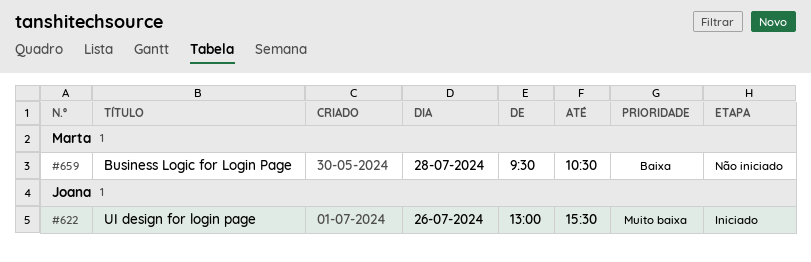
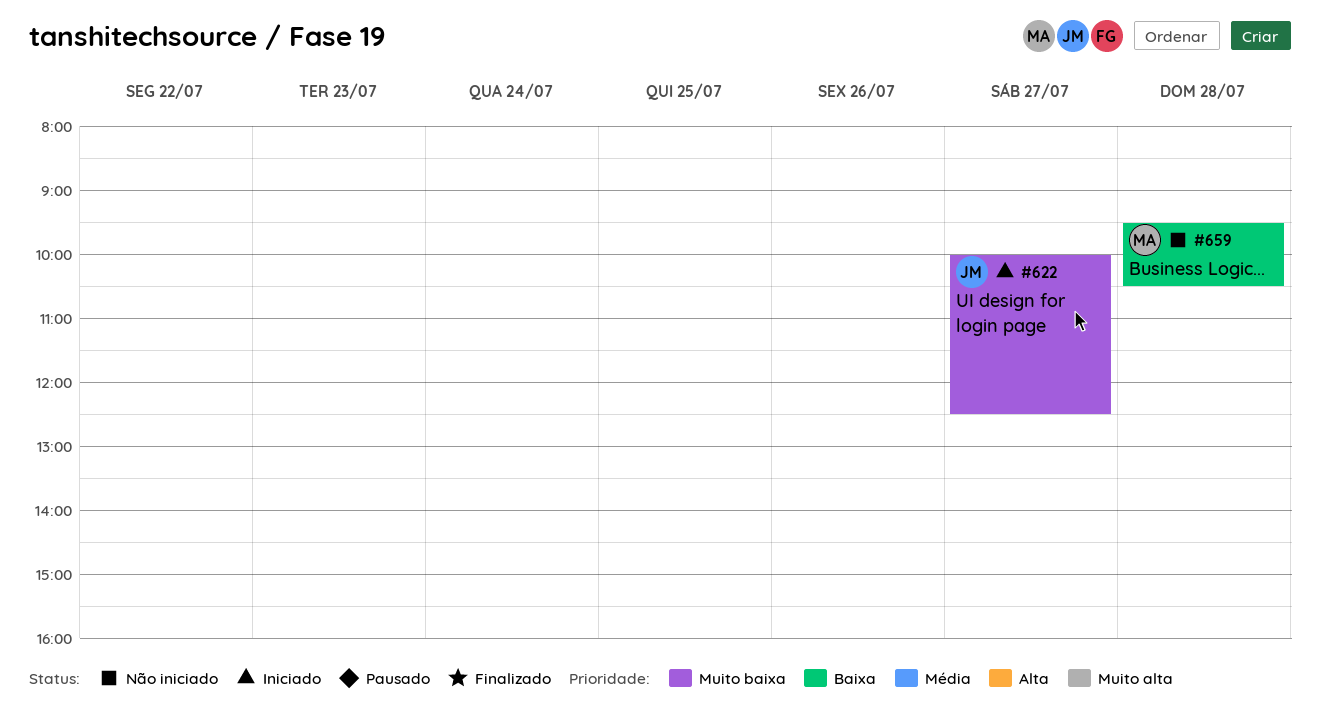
#622, day: Jul 26 -> Jul 27
#622, begins: 13:00 -> 10:00
#622, ends: 15:30 -> 12:30

